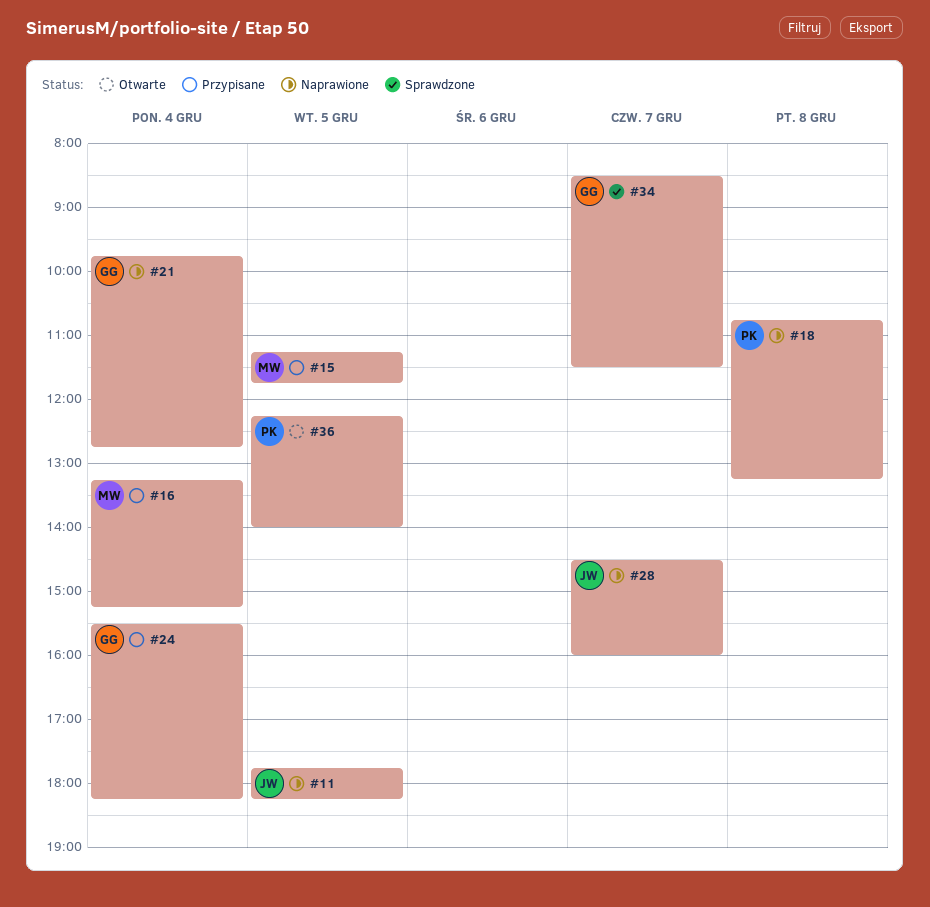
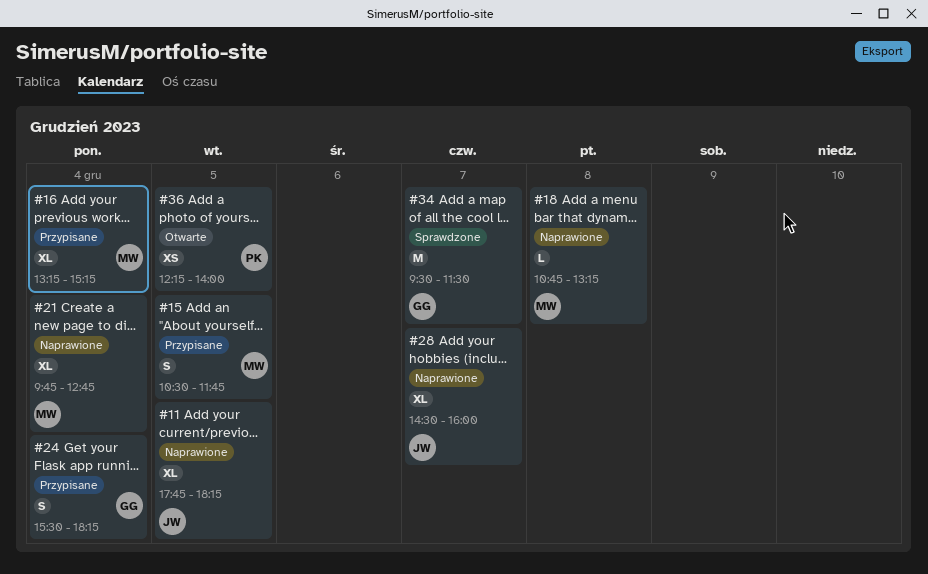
#15, begins: 11:15 -> 10:30
#18, owner: PK -> MW
#21, owner: GG -> MW
#34, begins: 08:30 -> 09:30

